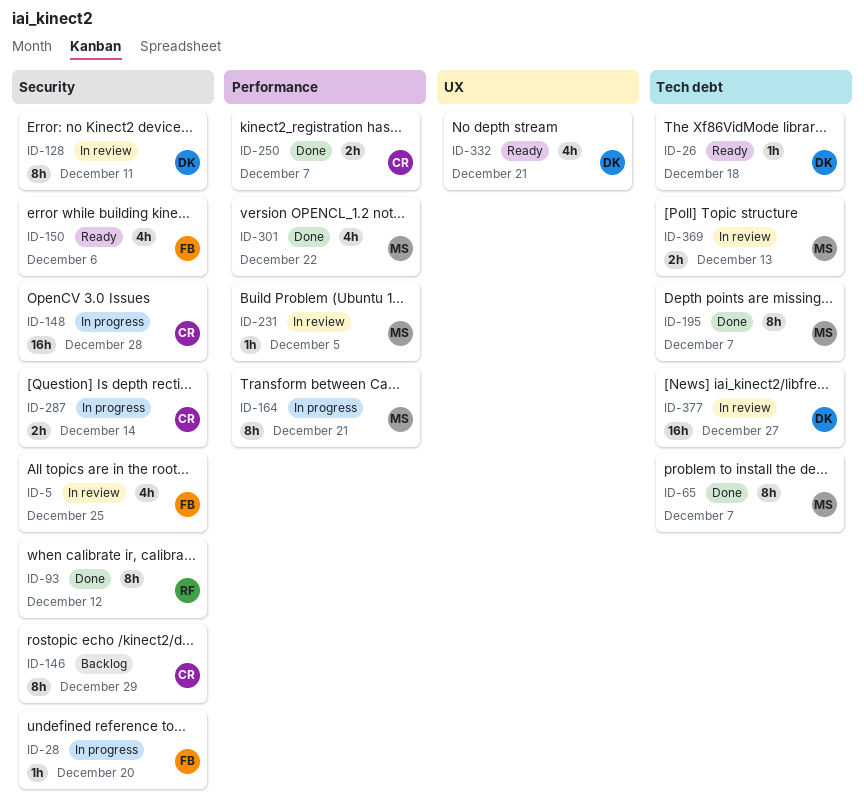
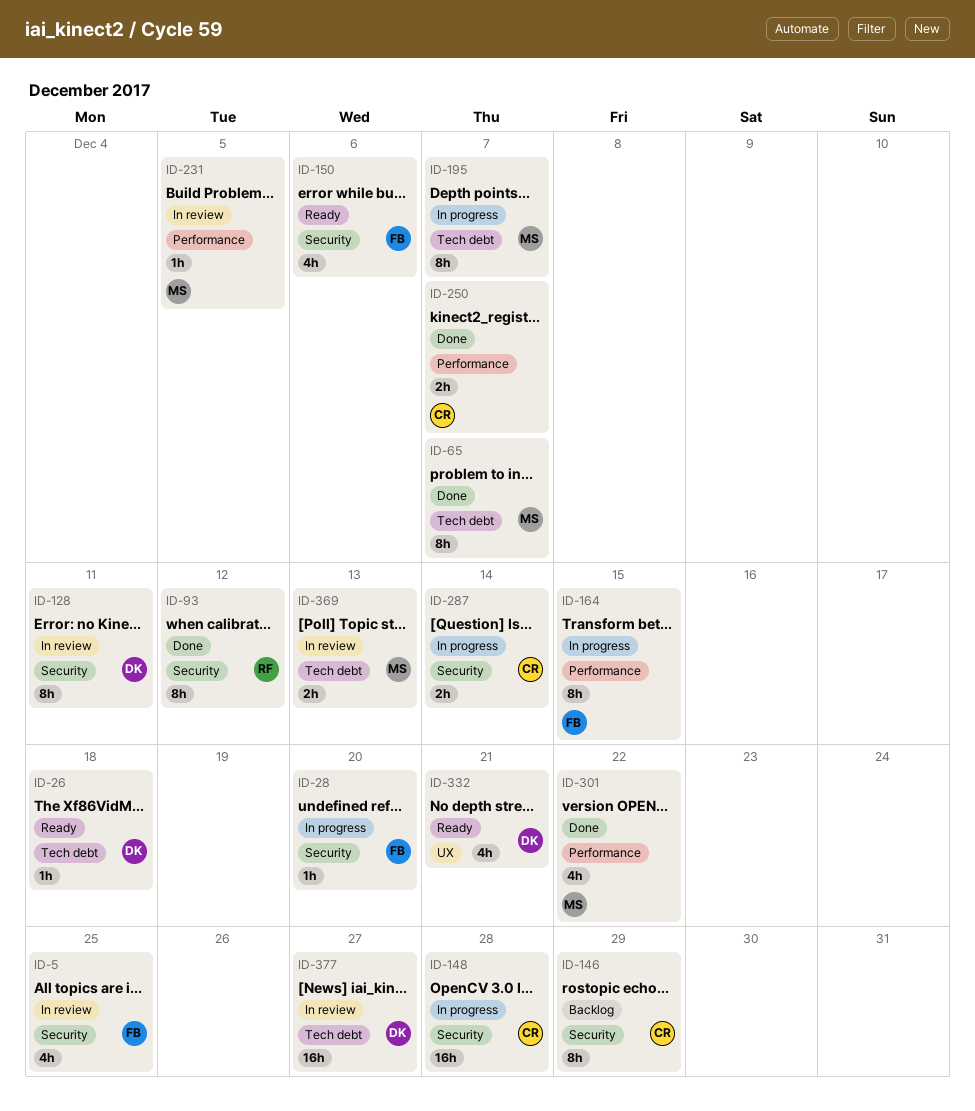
ID-164, owner: MS -> FB
ID-164, due: Dec 21 -> Dec 15
ID-195, status: Done -> In progress

